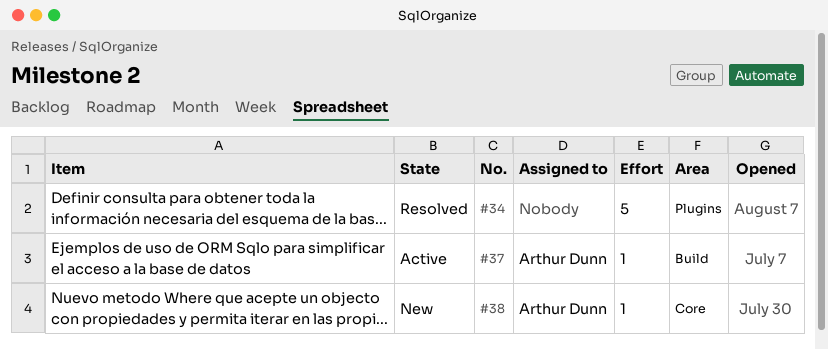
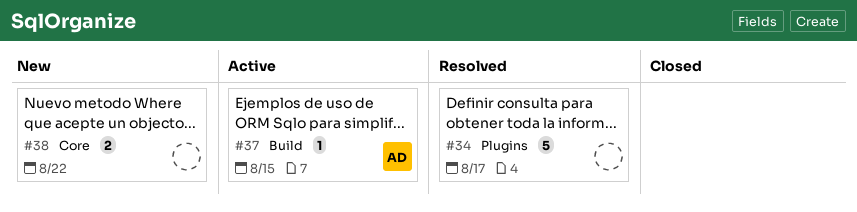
#38, owner: Arthur Dunn -> none
#38, estimate: 1 -> 2

